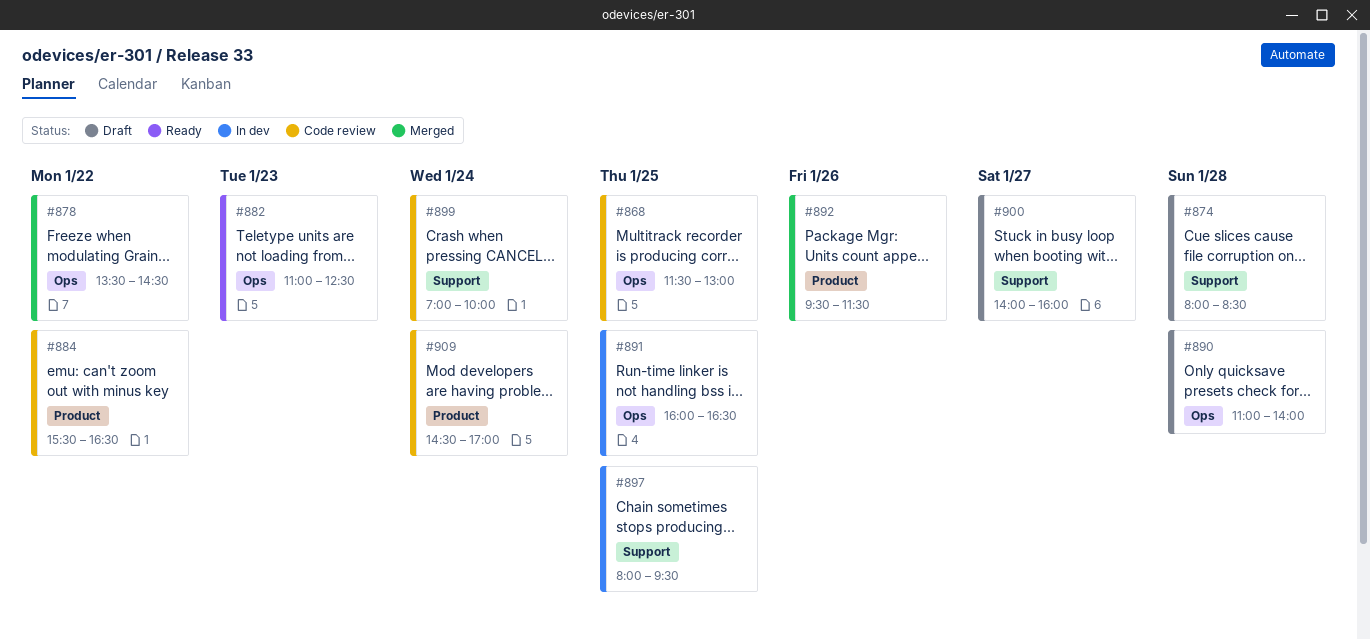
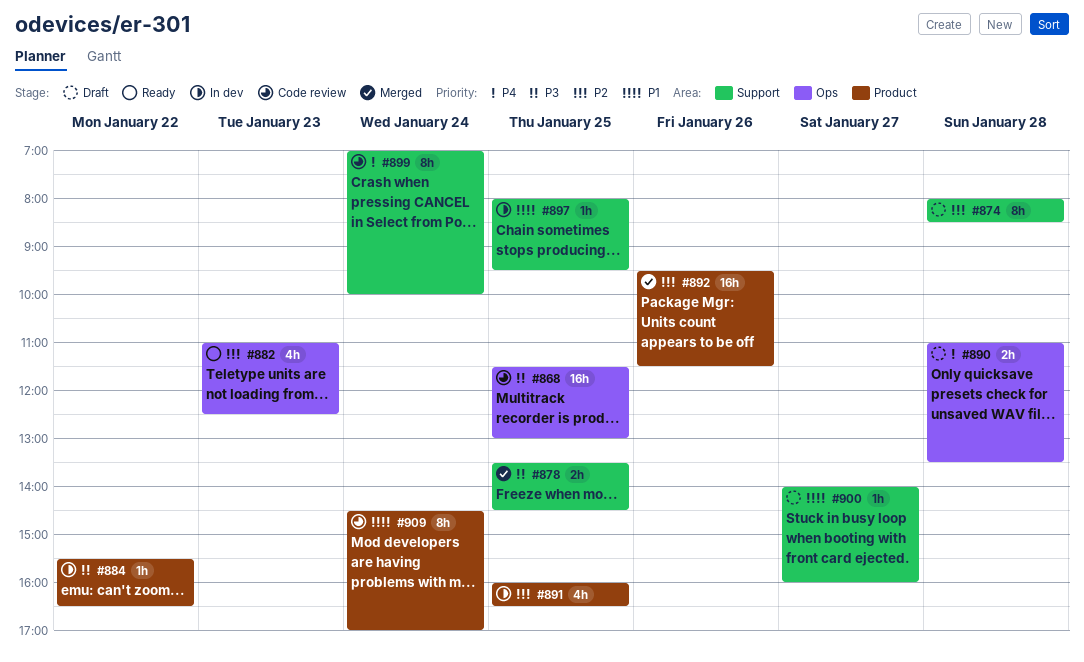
#878, label: Ops -> Support
#878, day: Jan 22 -> Jan 25
#884, status: Code review -> In dev
#890, ends: 14:00 -> 13:30
#891, label: Ops -> Product

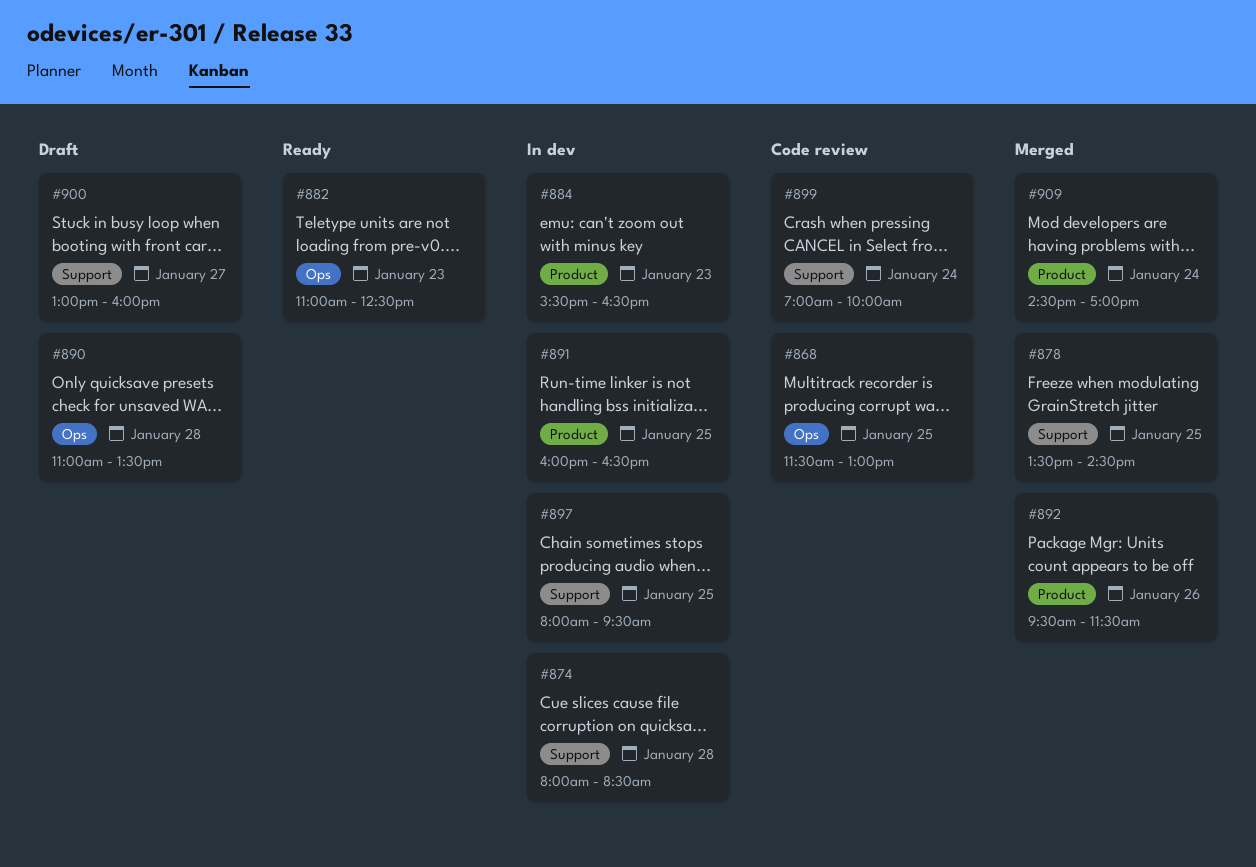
#874, status: Draft -> In dev
#884, day: Jan 22 -> Jan 23
#900, begins: 14:00 -> 13:00
#909, status: Code review -> Merged

